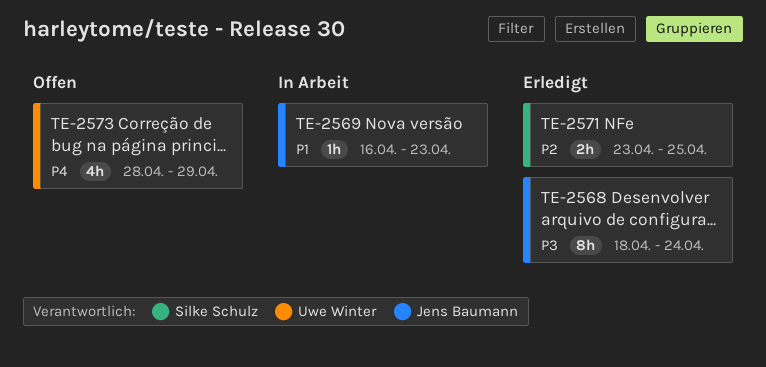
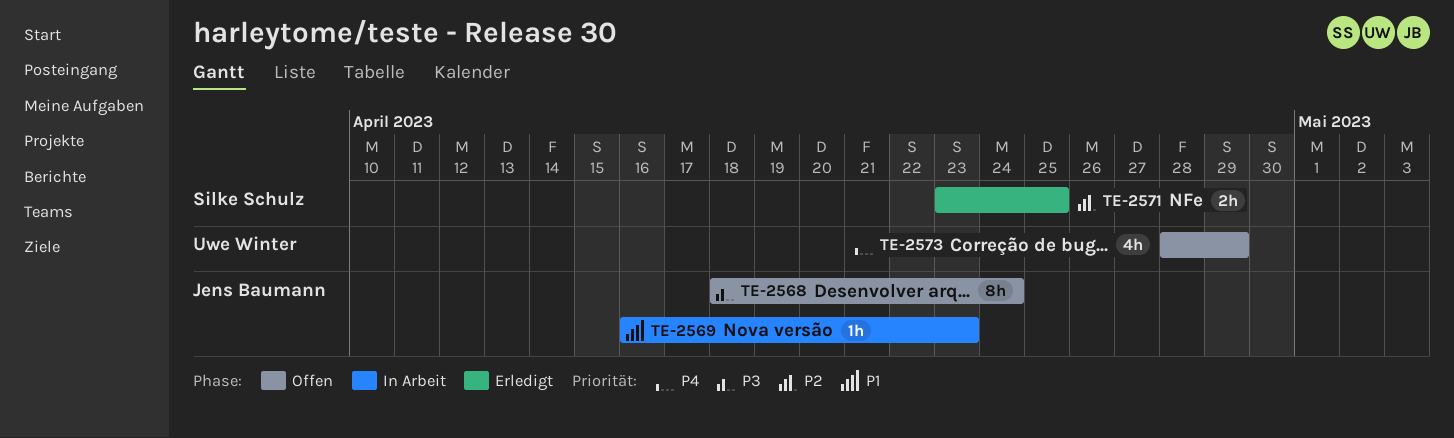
TE-2568, status: Erledigt -> Offen

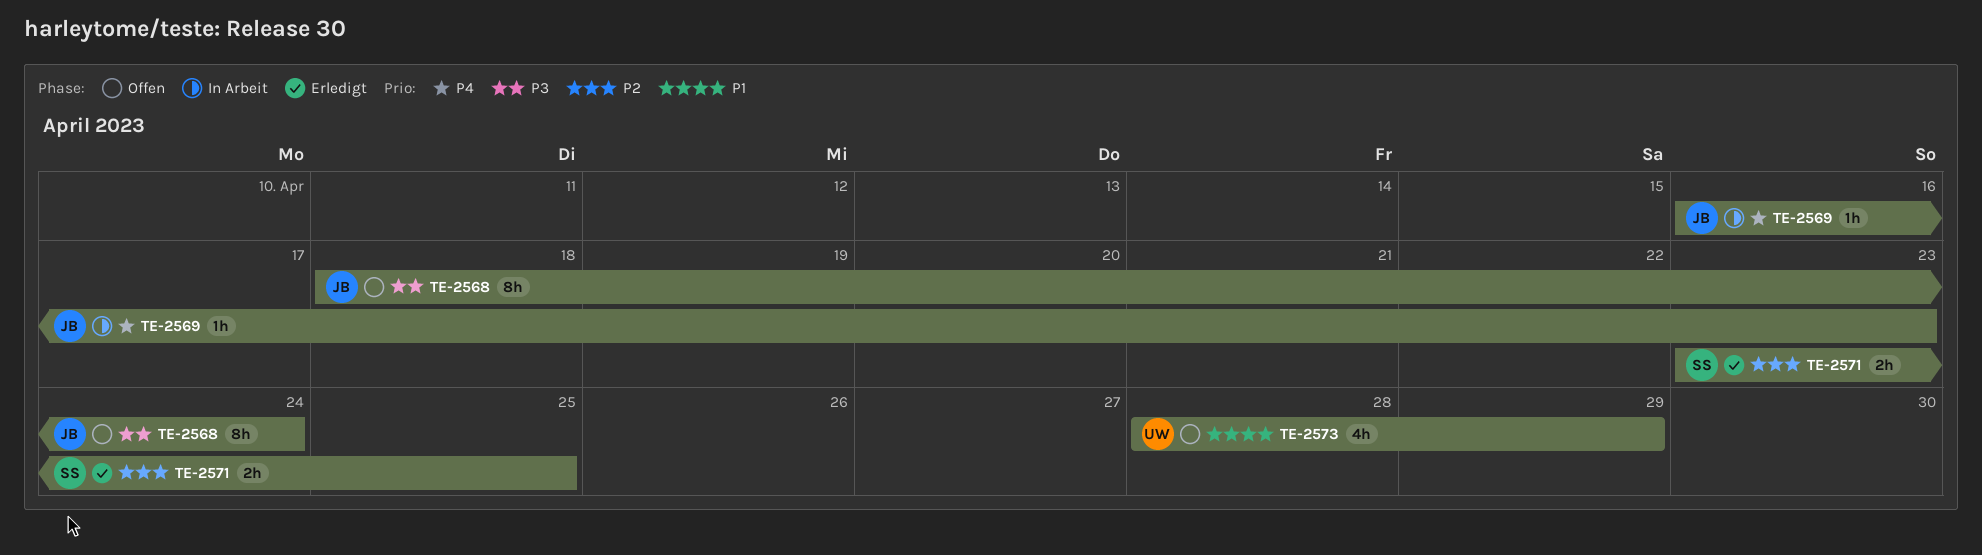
TE-2569, priority: P1 -> P4
TE-2573, priority: P4 -> P1

